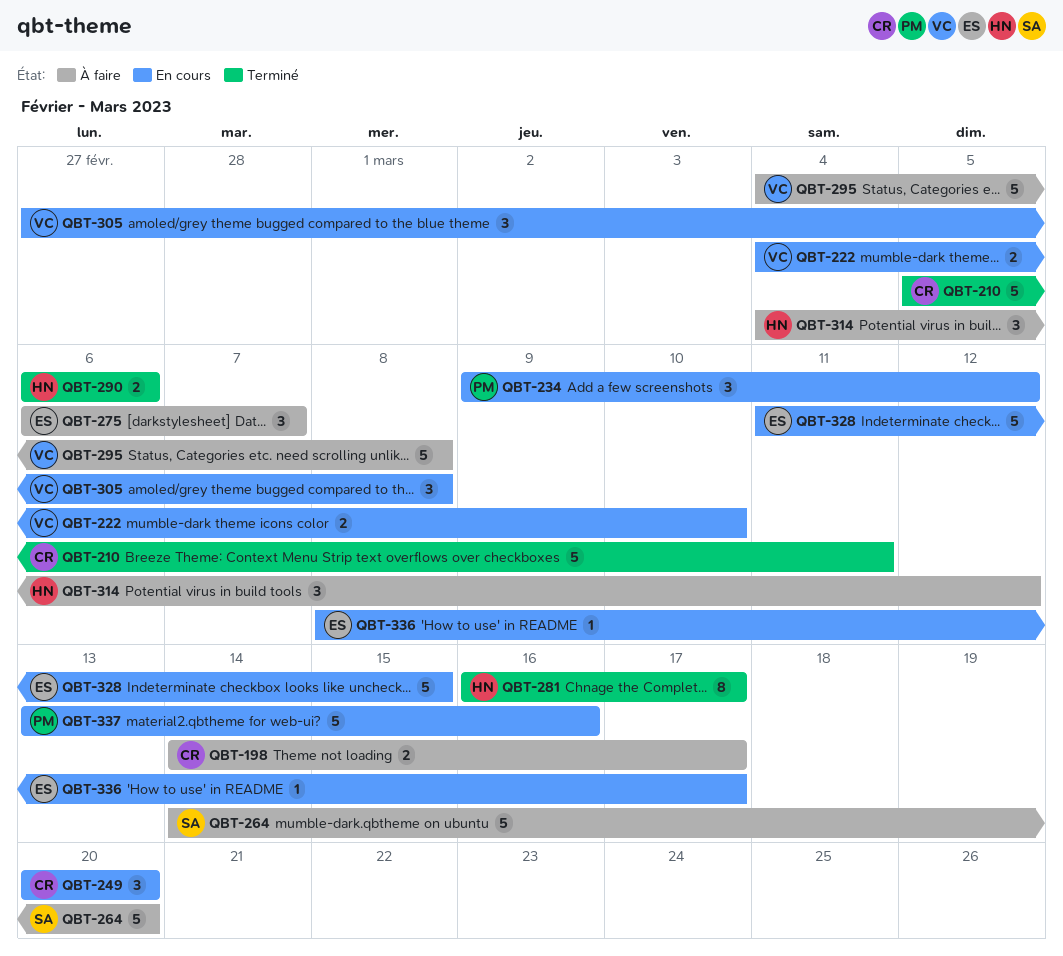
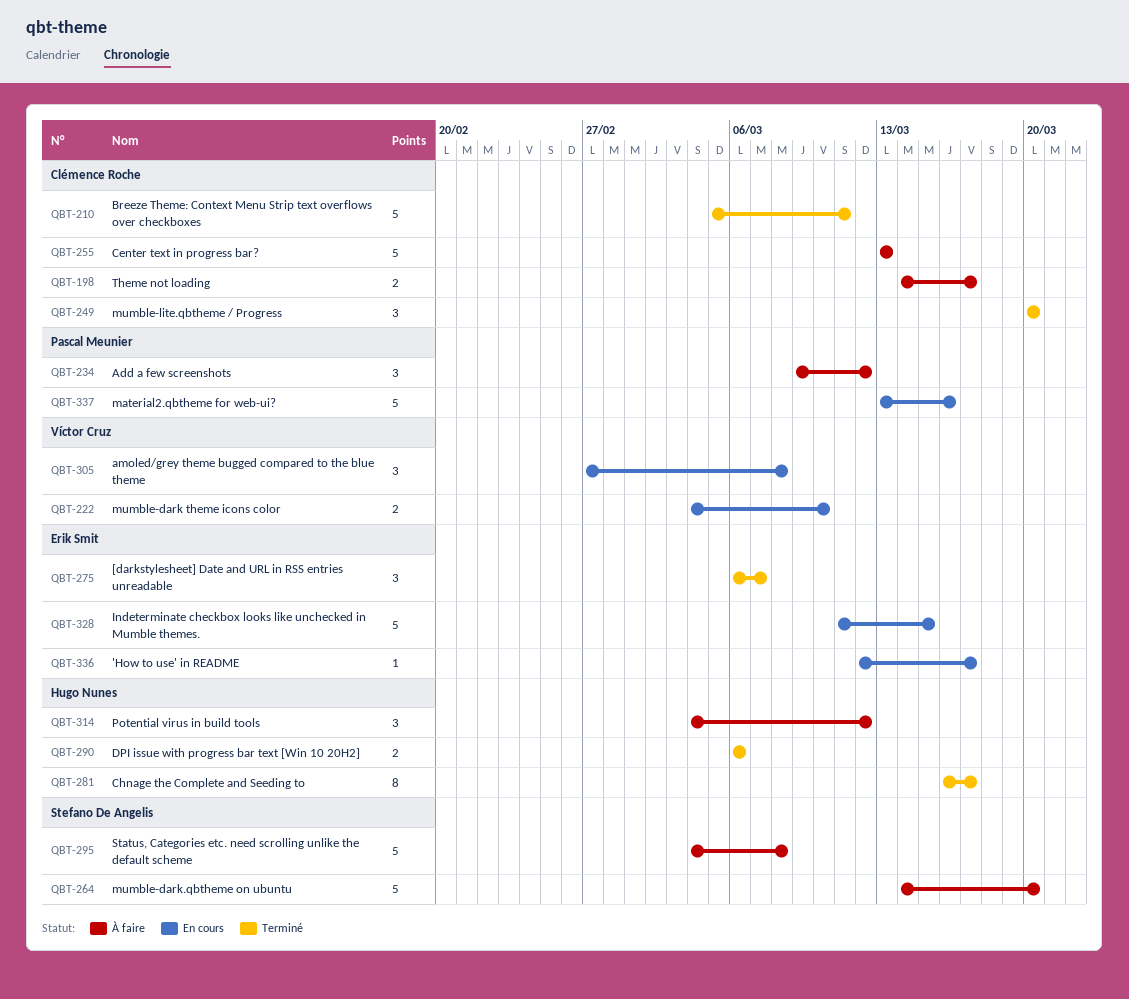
QBT-234, status: En cours -> À faire
QBT-249, status: En cours -> Terminé
QBT-255: none -> present
QBT-275, status: À faire -> Terminé
QBT-295, owner: Víctor Cruz -> Stefano De Angelis
QBT-336, start: Mar 8 -> Mar 12

